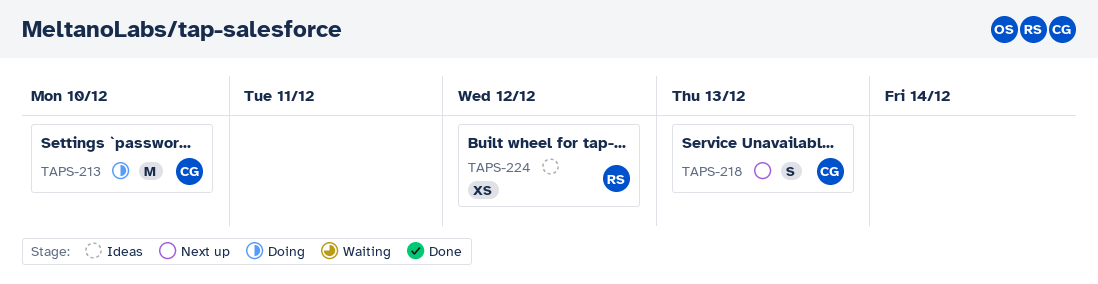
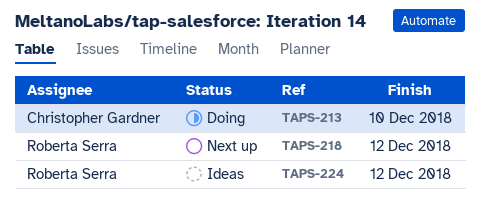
TAPS-218, owner: Christopher Gardner -> Roberta Serra
TAPS-218, due: Dec 13 -> Dec 12

